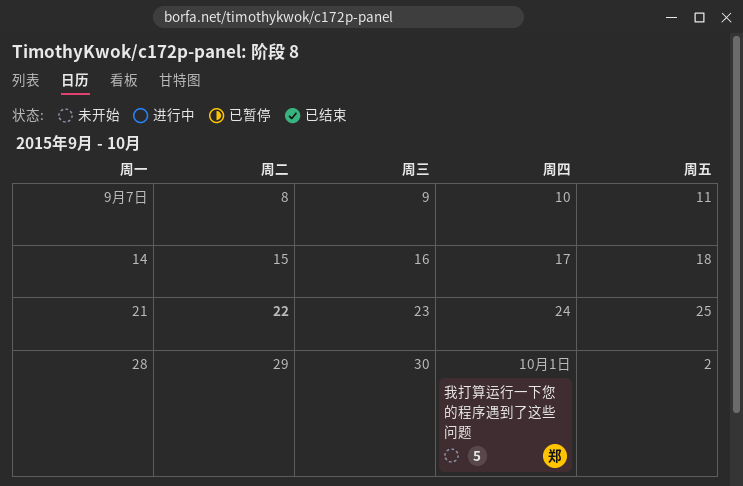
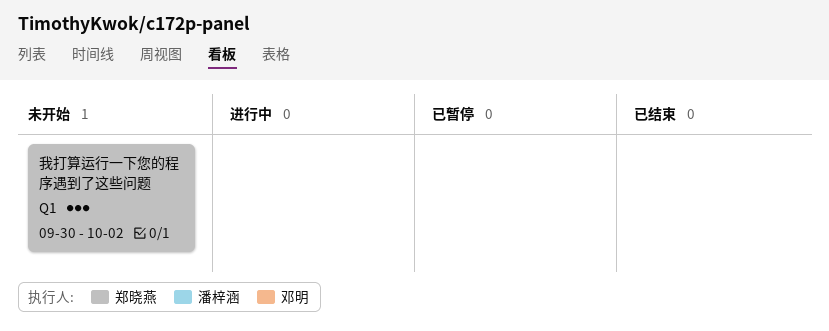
我打算运行一下您的程序遇到了这些问题, estimate: 5 -> 3
我打算运行一下您的程序遇到了这些问题, due: Oct 1 -> Oct 2

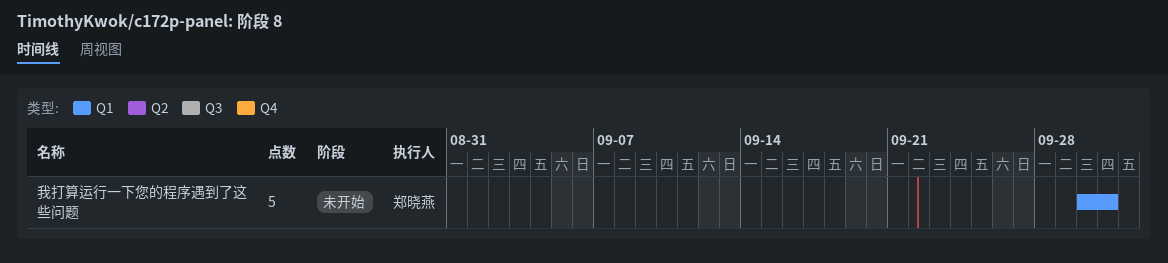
我打算运行一下您的程序遇到了这些问题, estimate: 3 -> 5
我打算运行一下您的程序遇到了这些问题, due: Oct 2 -> Oct 1

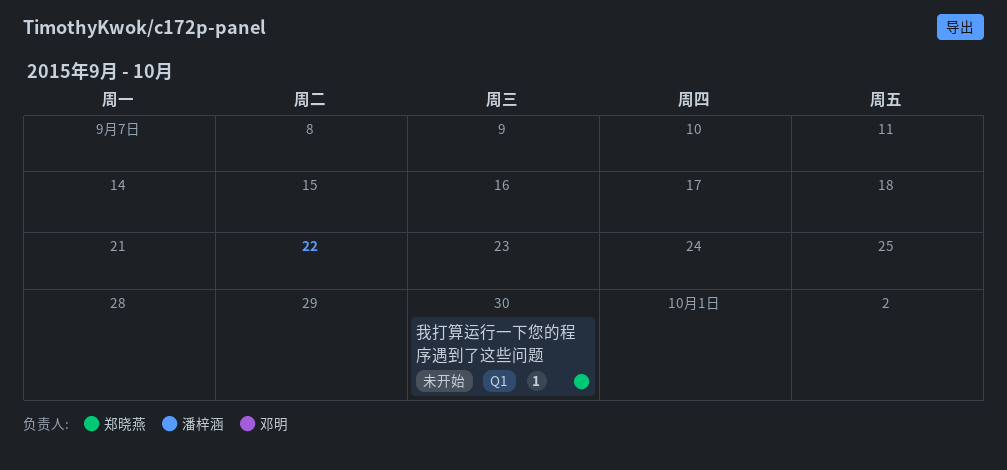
我打算运行一下您的程序遇到了这些问题, estimate: 5 -> 1
我打算运行一下您的程序遇到了这些问题, due: Oct 1 -> Sep 30

